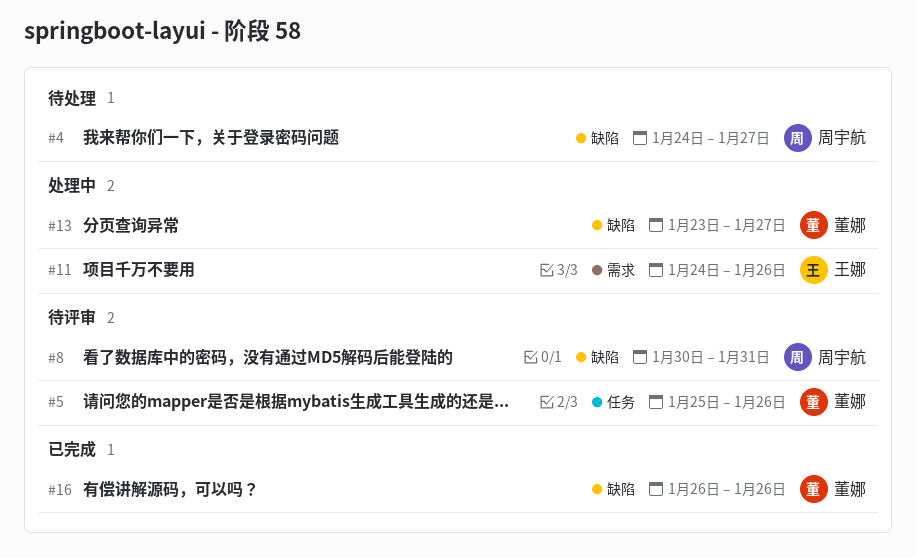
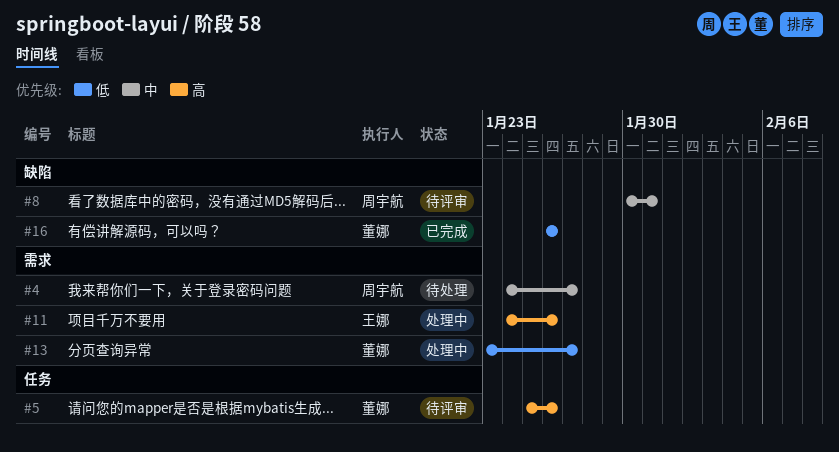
#4, label: 缺陷 -> 需求
#13, label: 缺陷 -> 需求

